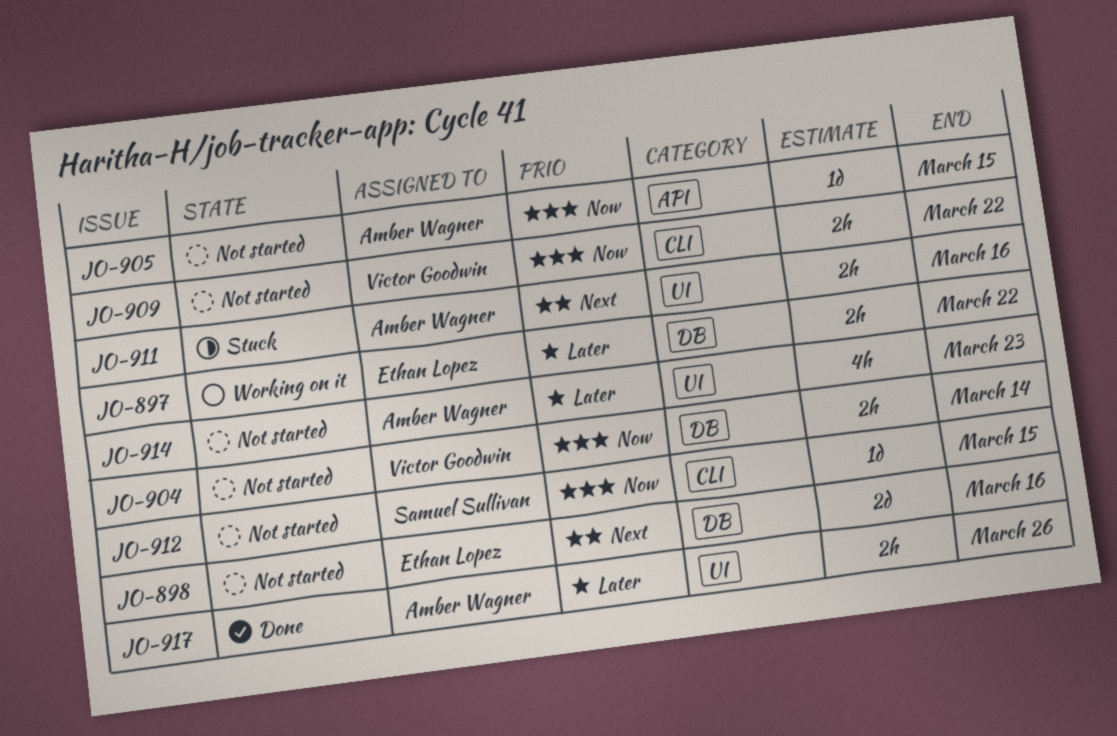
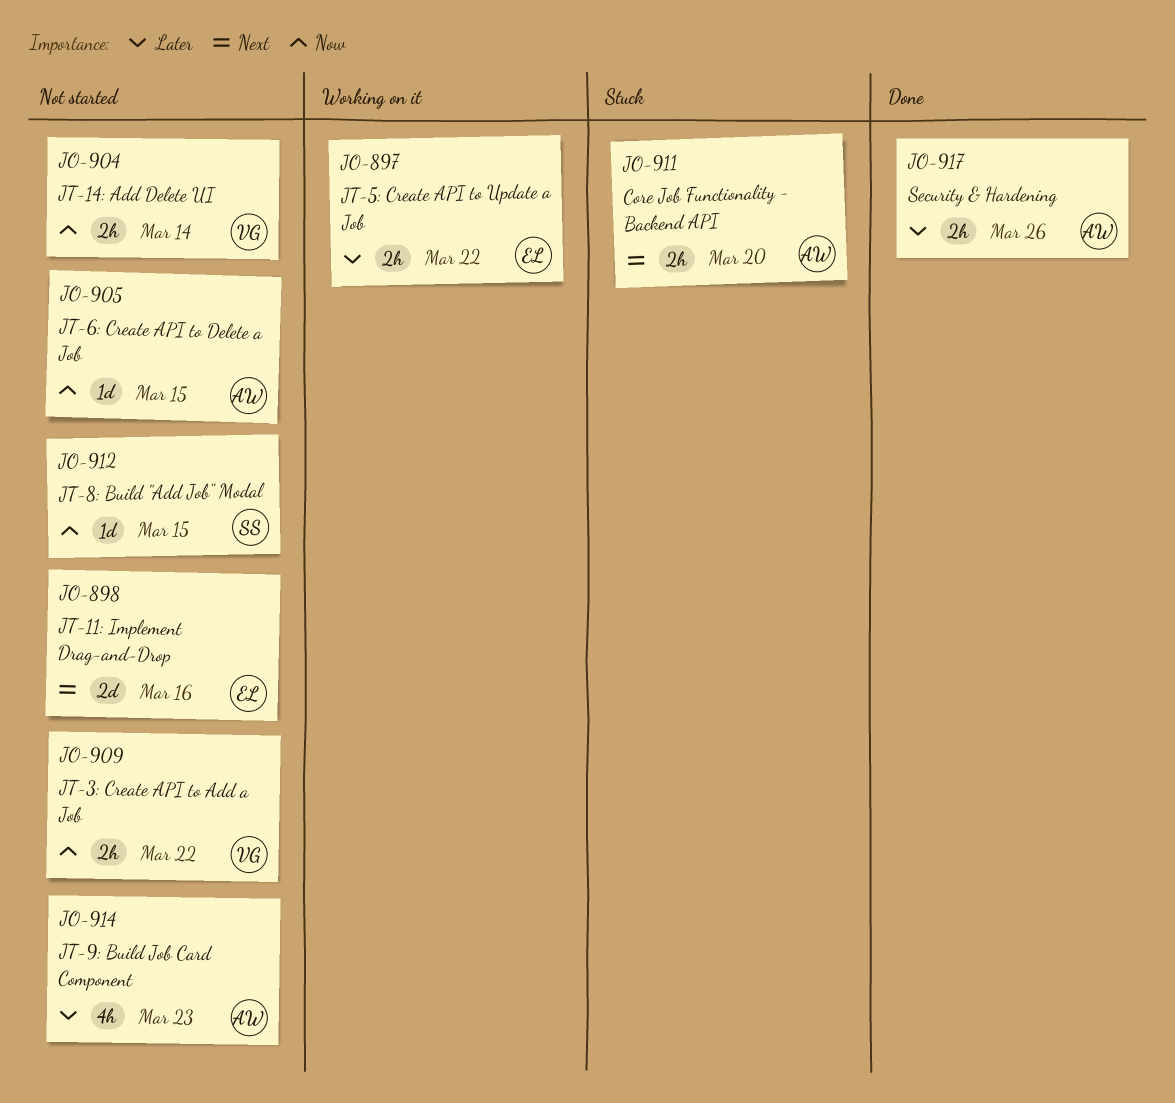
JO-911, due: Mar 16 -> Mar 20

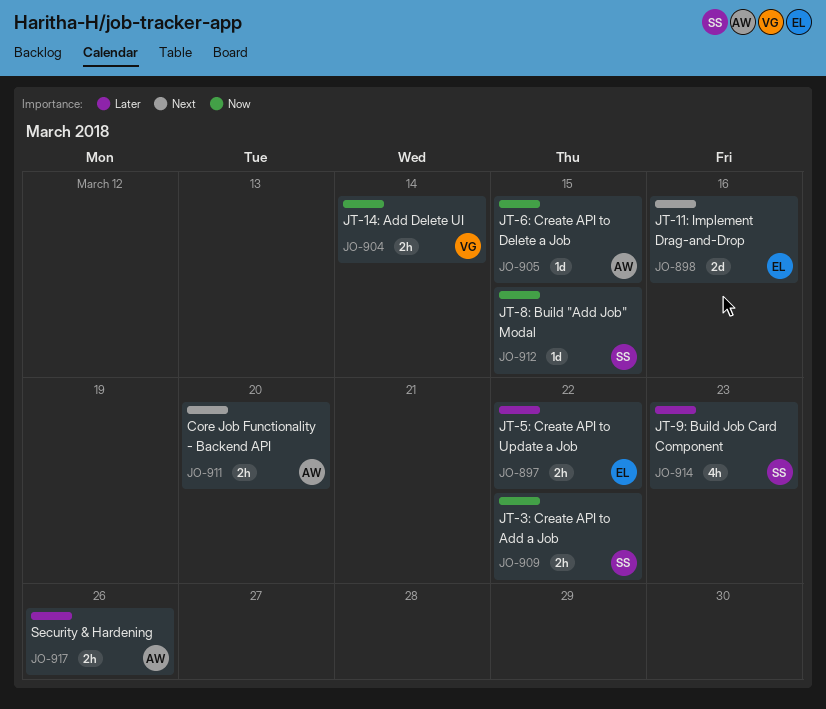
JO-909, owner: VG -> SS
JO-914, owner: AW -> SS

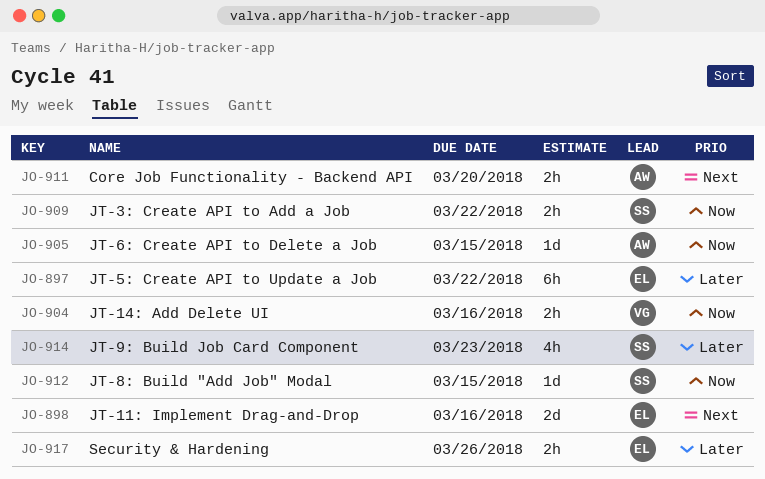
JO-897, estimate: 2h -> 6h
JO-904, due: Mar 14 -> Mar 16
JO-917, owner: AW -> EL

